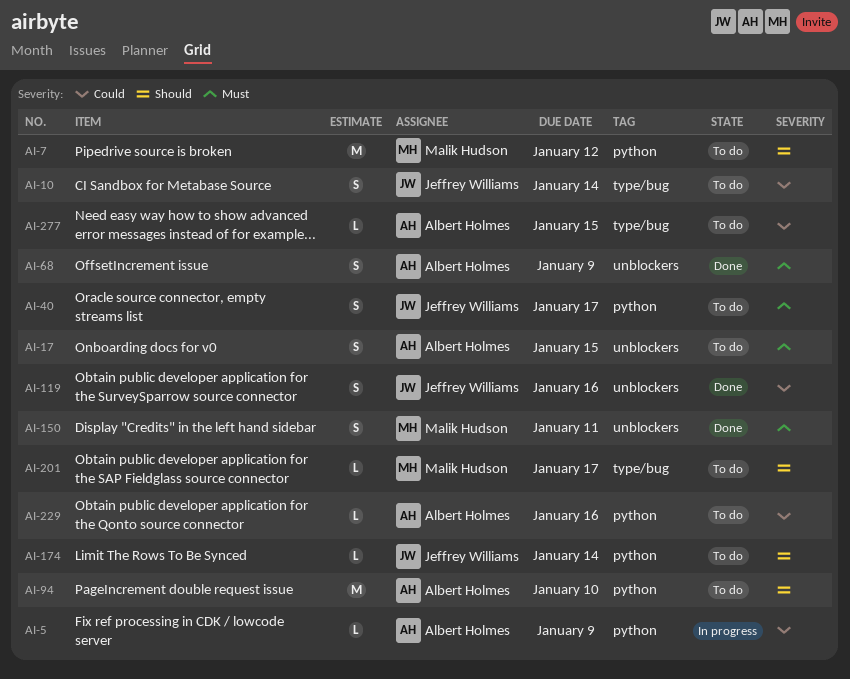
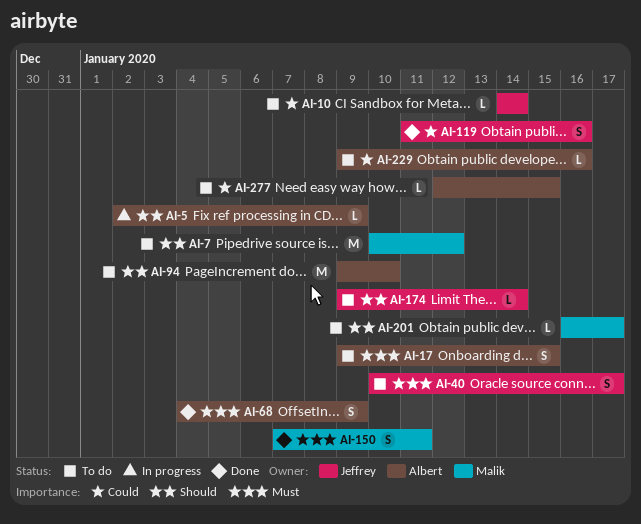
AI-5, priority: Could -> Should
AI-10, estimate: S -> L

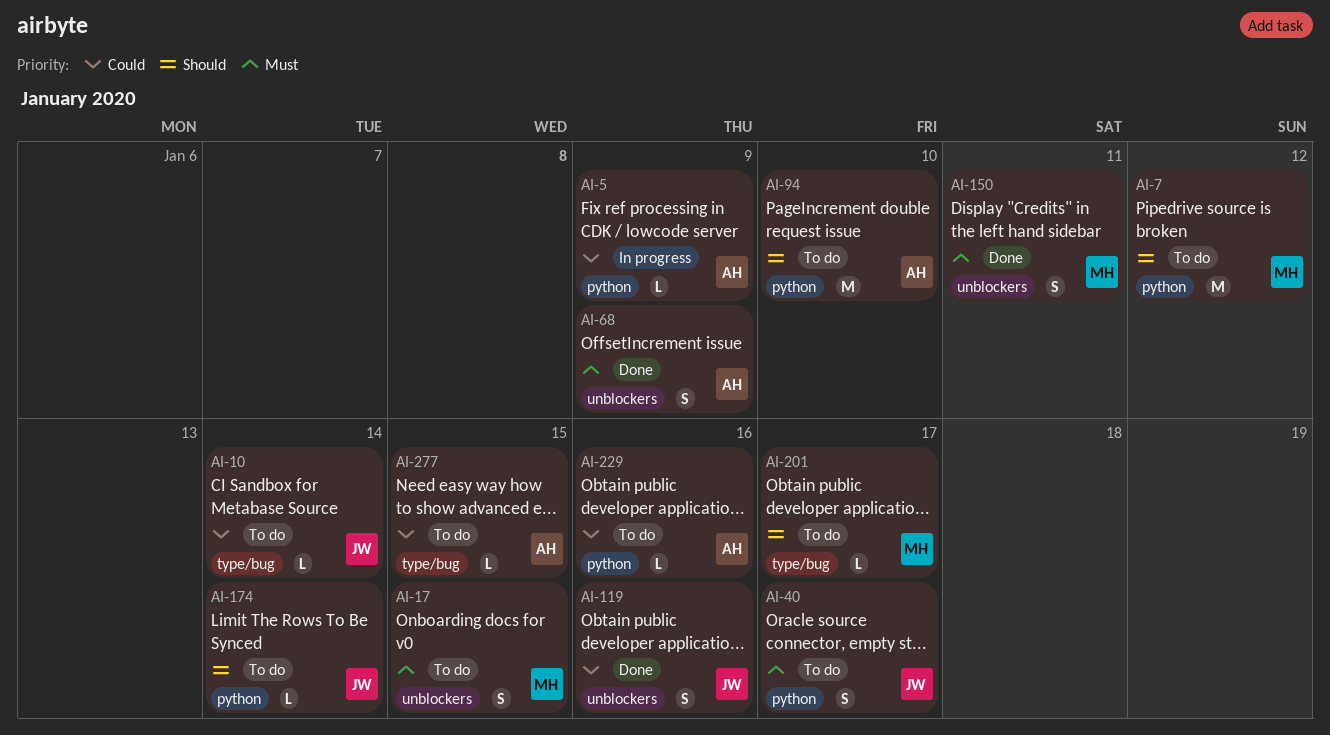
AI-5, priority: Should -> Could
AI-17, owner: Albert -> Malik

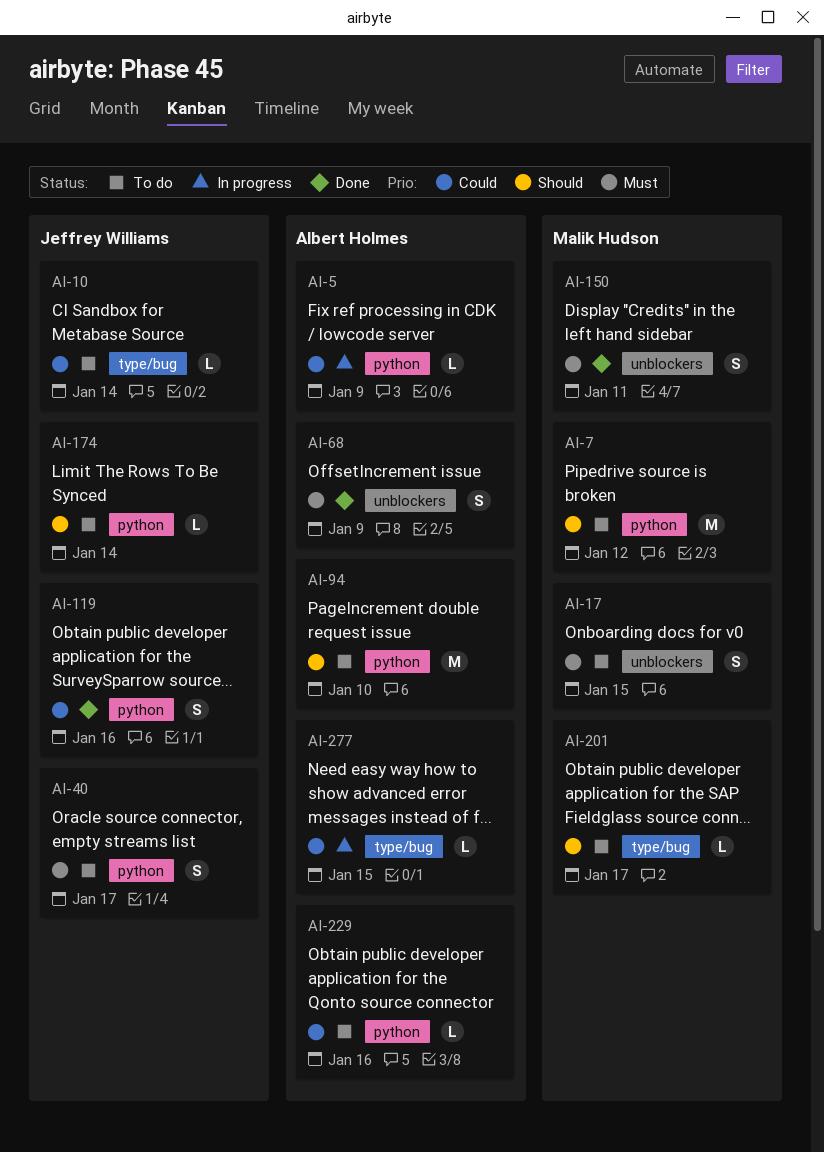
AI-119, label: unblockers -> python
AI-277, status: To do -> In progress

